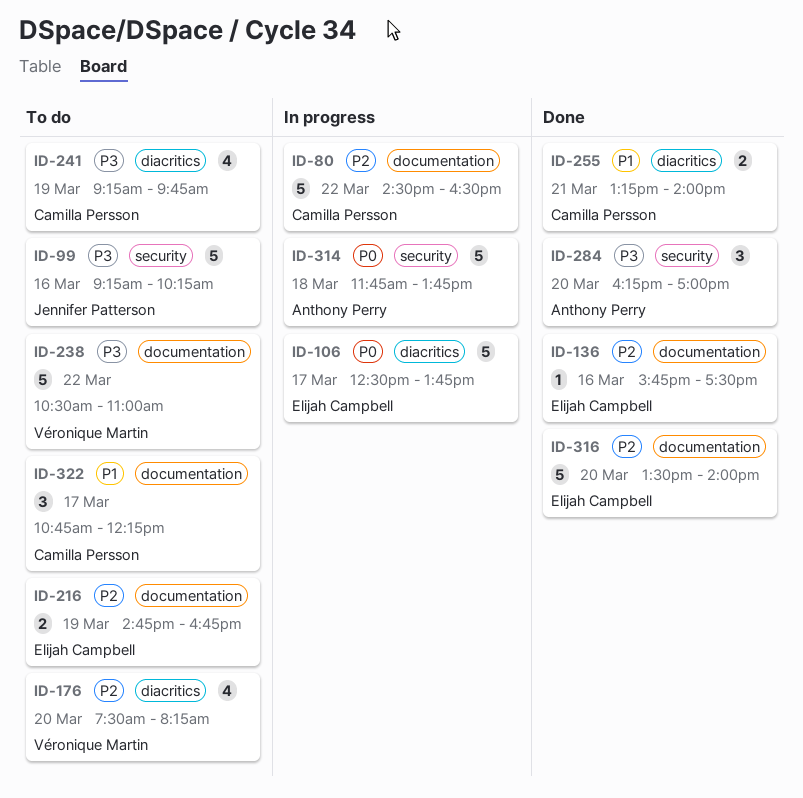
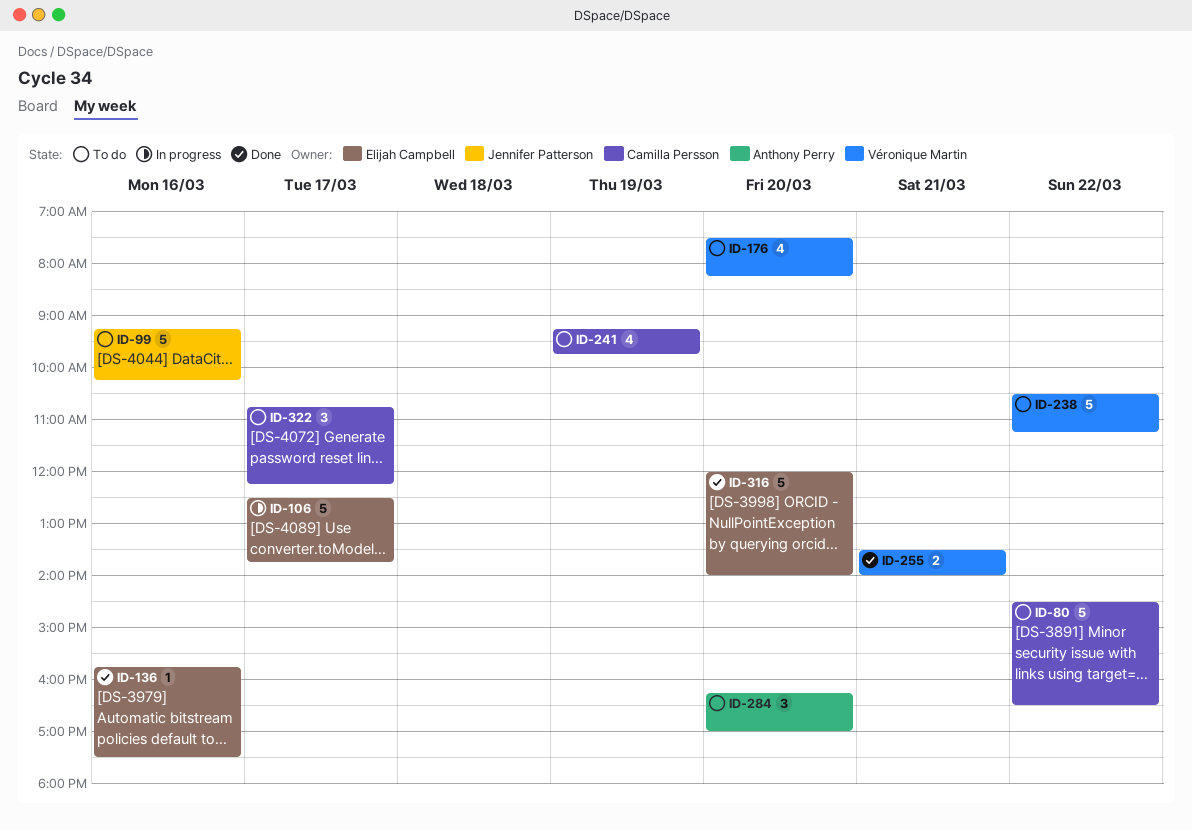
ID-80, status: In progress -> To do
ID-216: present -> none
ID-238, ends: 11:00 -> 11:15
ID-255, owner: Camilla Persson -> Véronique Martin
ID-255, begins: 13:15 -> 13:30
ID-284, status: Done -> To do
ID-314: present -> none
ID-316, begins: 13:30 -> 12:00

